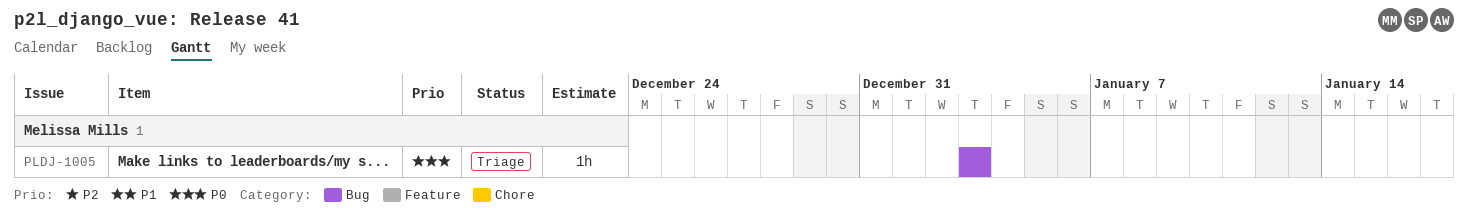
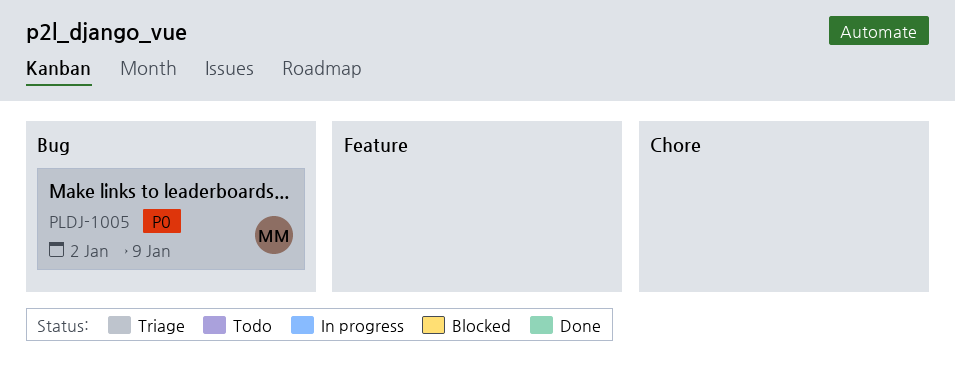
PLDJ-1005, start: Jan 3 -> Jan 2
PLDJ-1005, due: Jan 3 -> Jan 9

